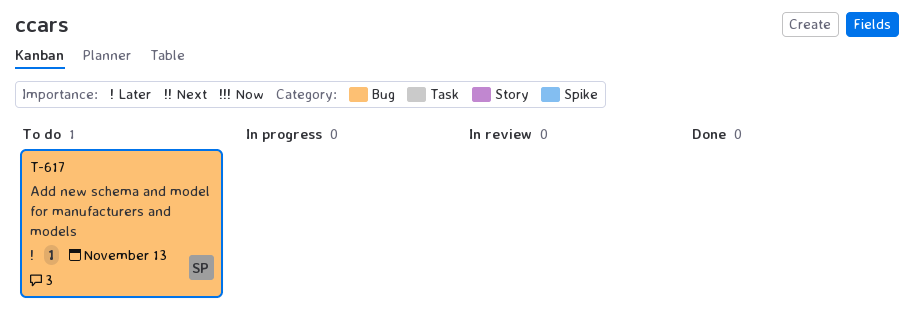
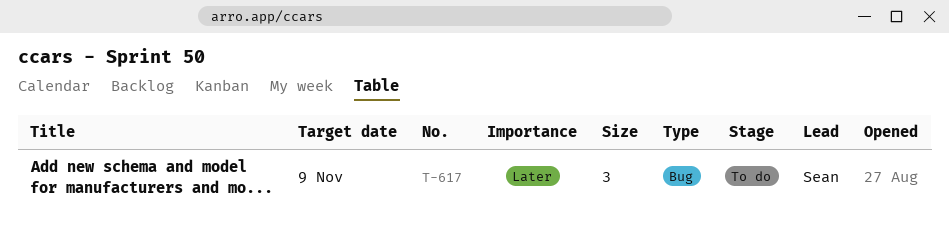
T-617, estimate: 1 -> 3
T-617, due: Nov 13 -> Nov 9

